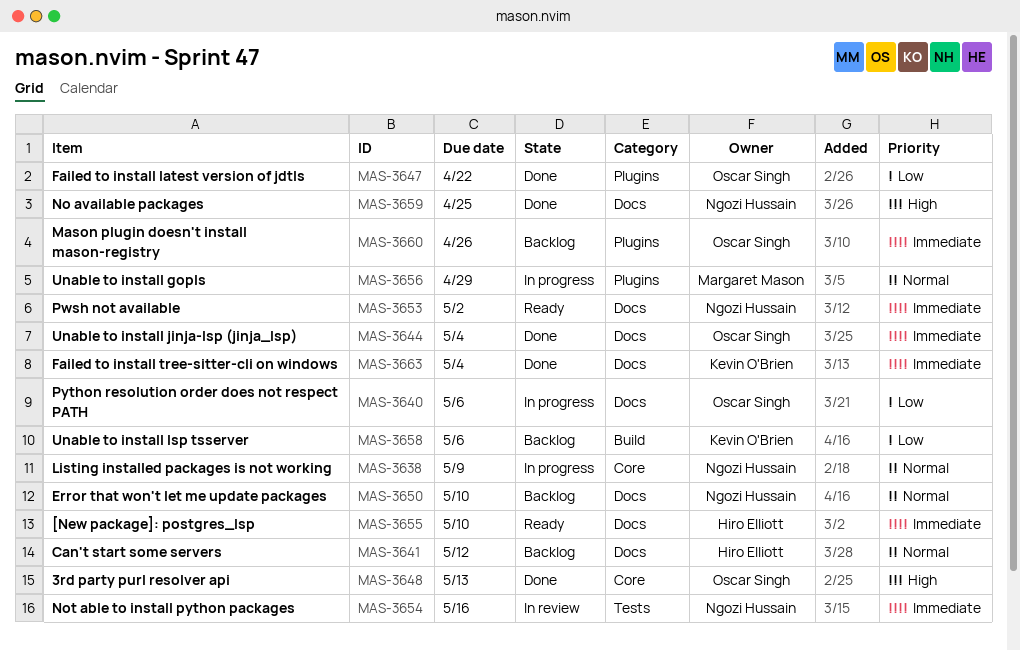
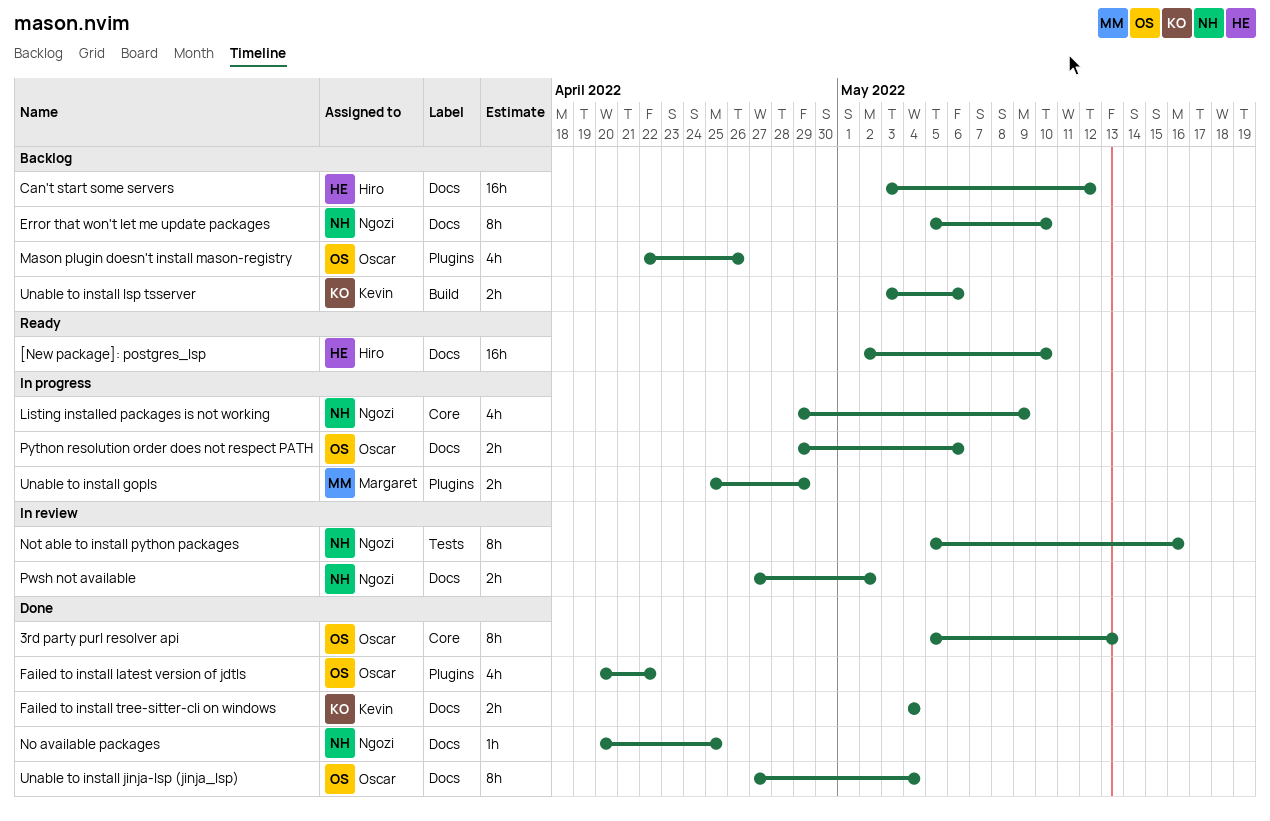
Pwsh not available, status: Ready -> In review

